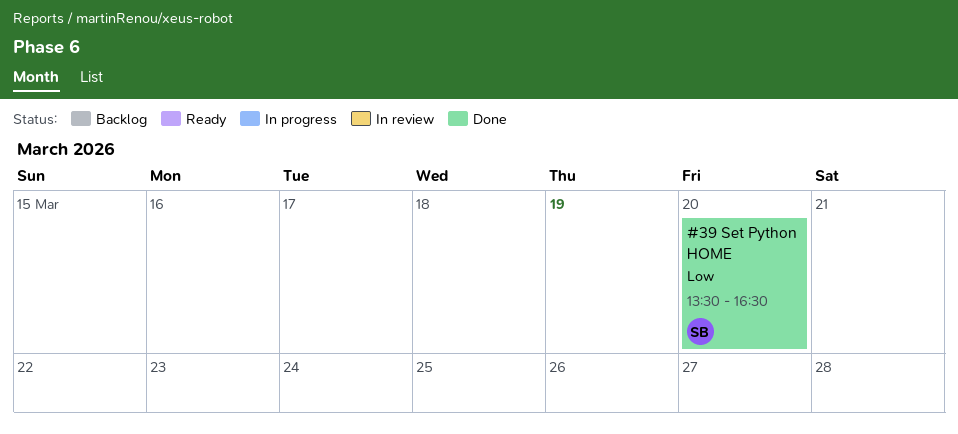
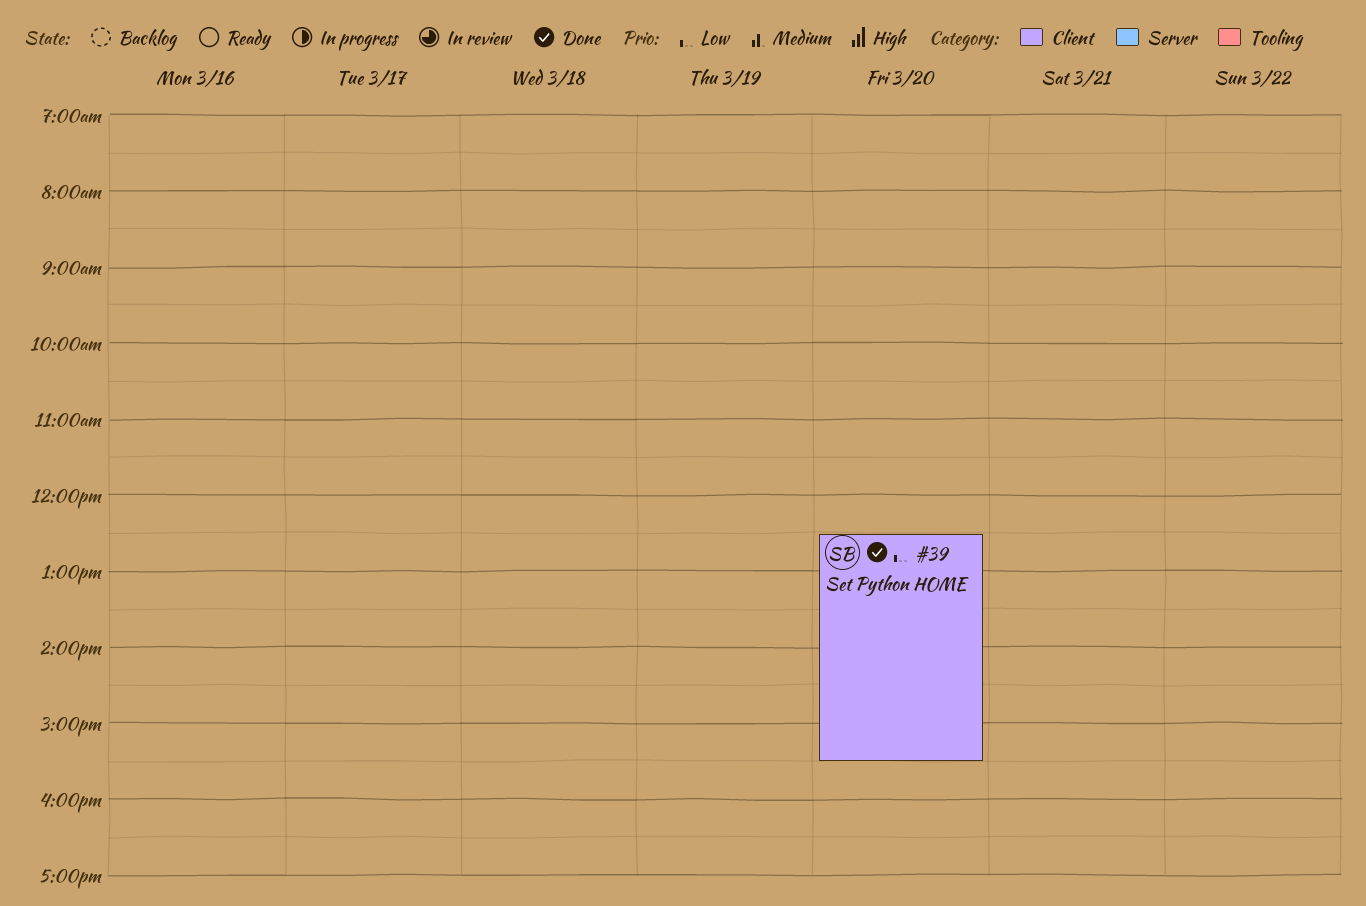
#39, begins: 13:30 -> 12:30
#39, ends: 16:30 -> 15:30

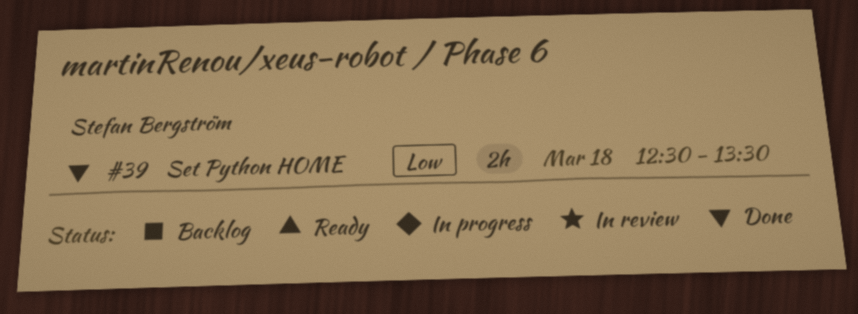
#39, day: Mar 20 -> Mar 18
#39, ends: 15:30 -> 13:30

